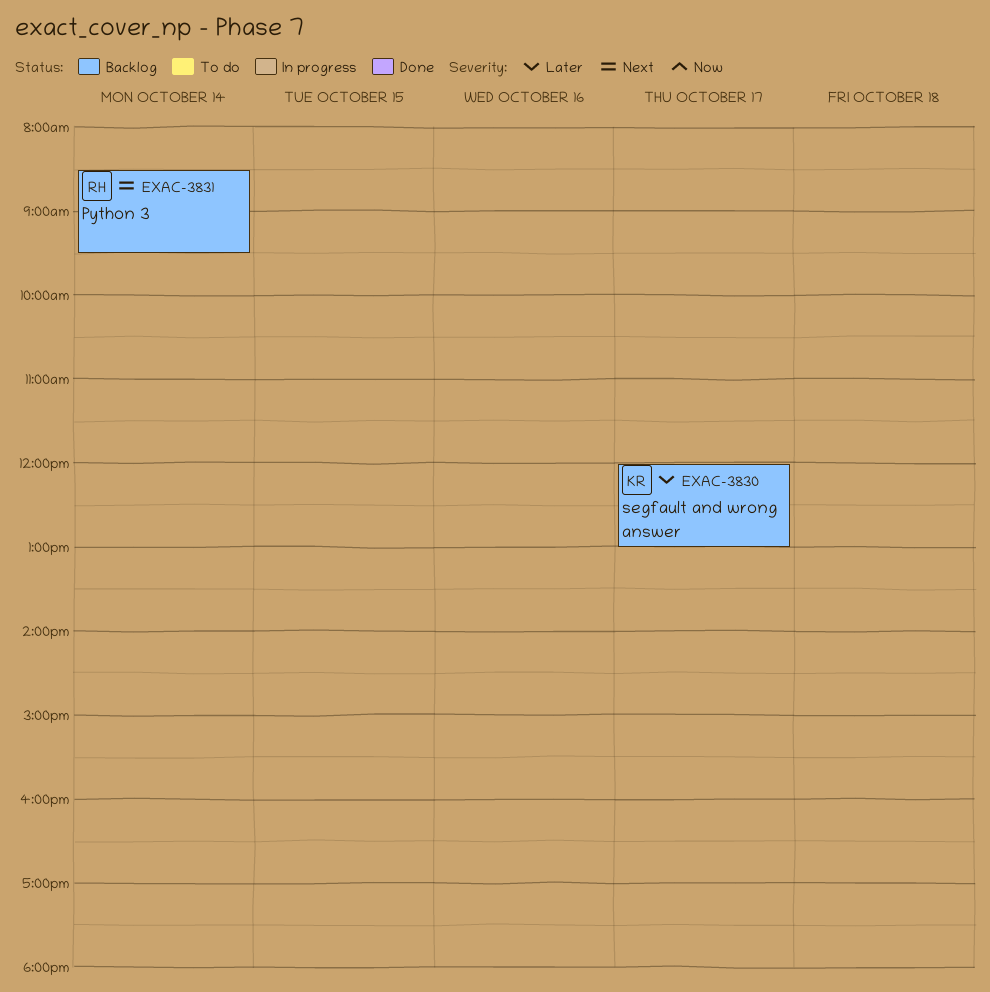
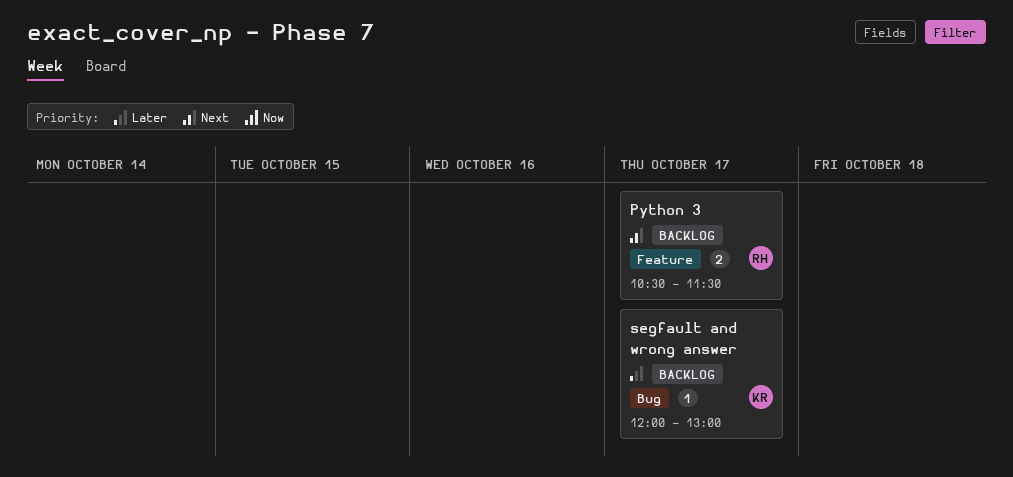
Python 3, day: Oct 14 -> Oct 17
Python 3, begins: 08:30 -> 10:30
Python 3, ends: 09:30 -> 11:30

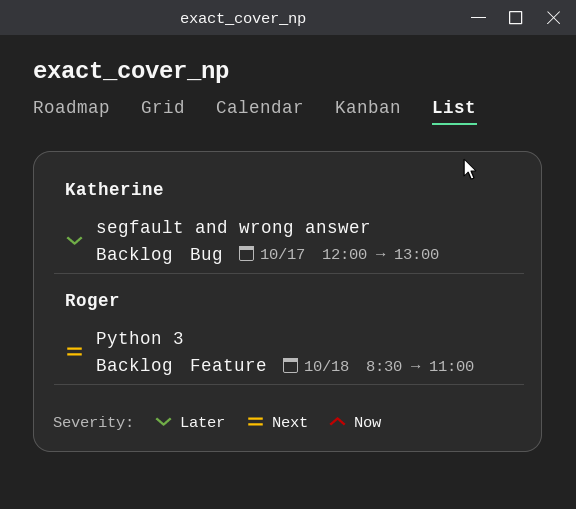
Python 3, day: Oct 17 -> Oct 18
Python 3, begins: 10:30 -> 08:30
Python 3, ends: 11:30 -> 11:00

